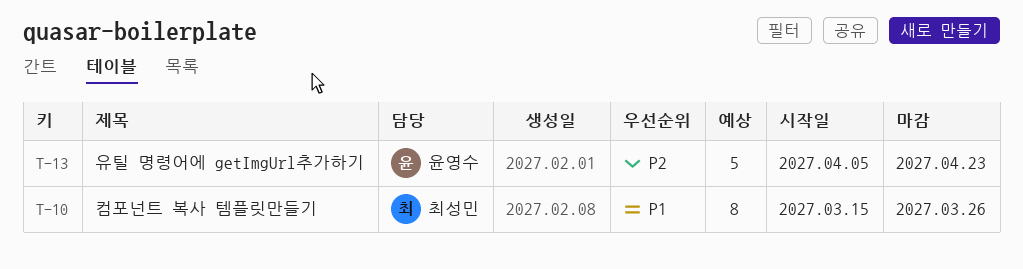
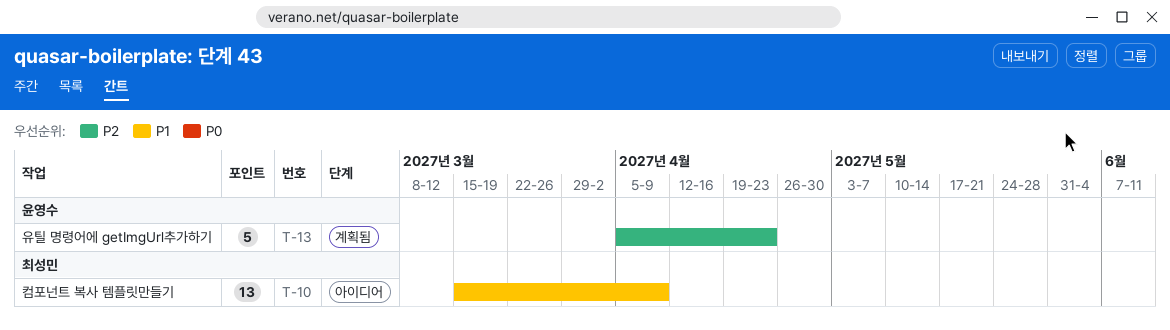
T-10, estimate: 8 -> 13
T-10, due: Mar 26 -> Apr 9

